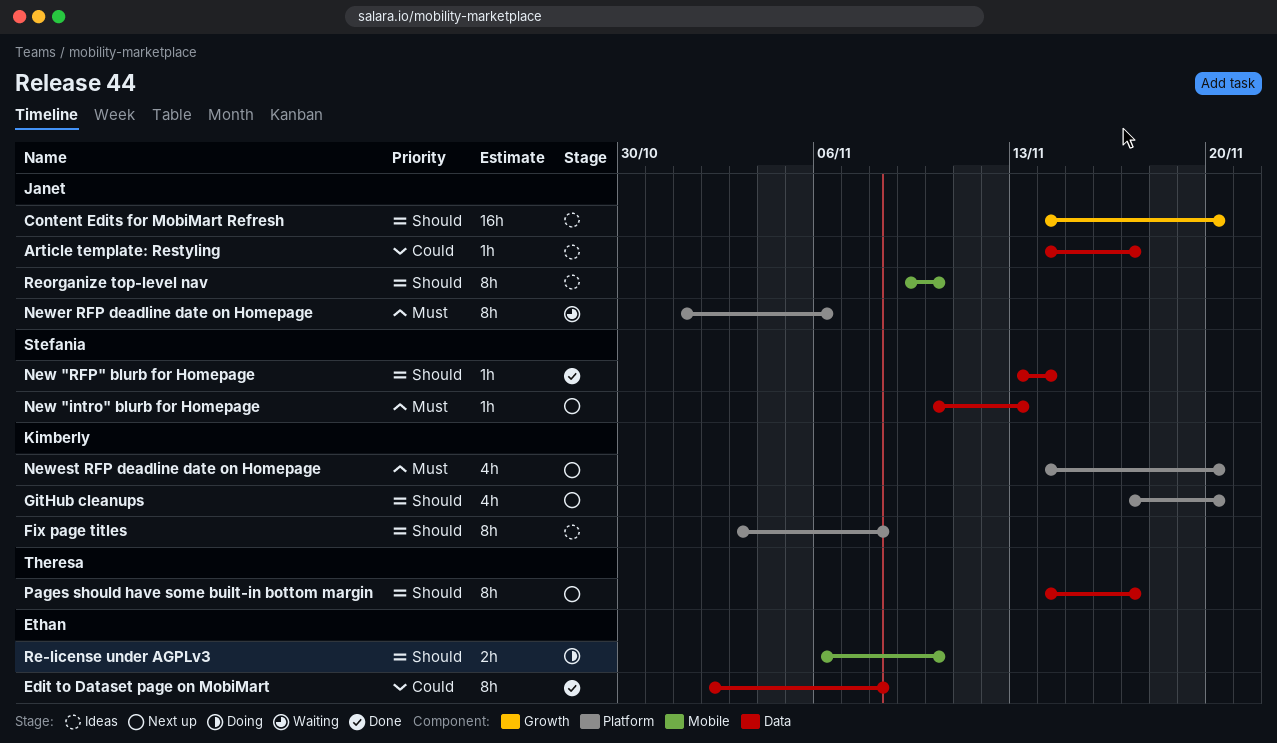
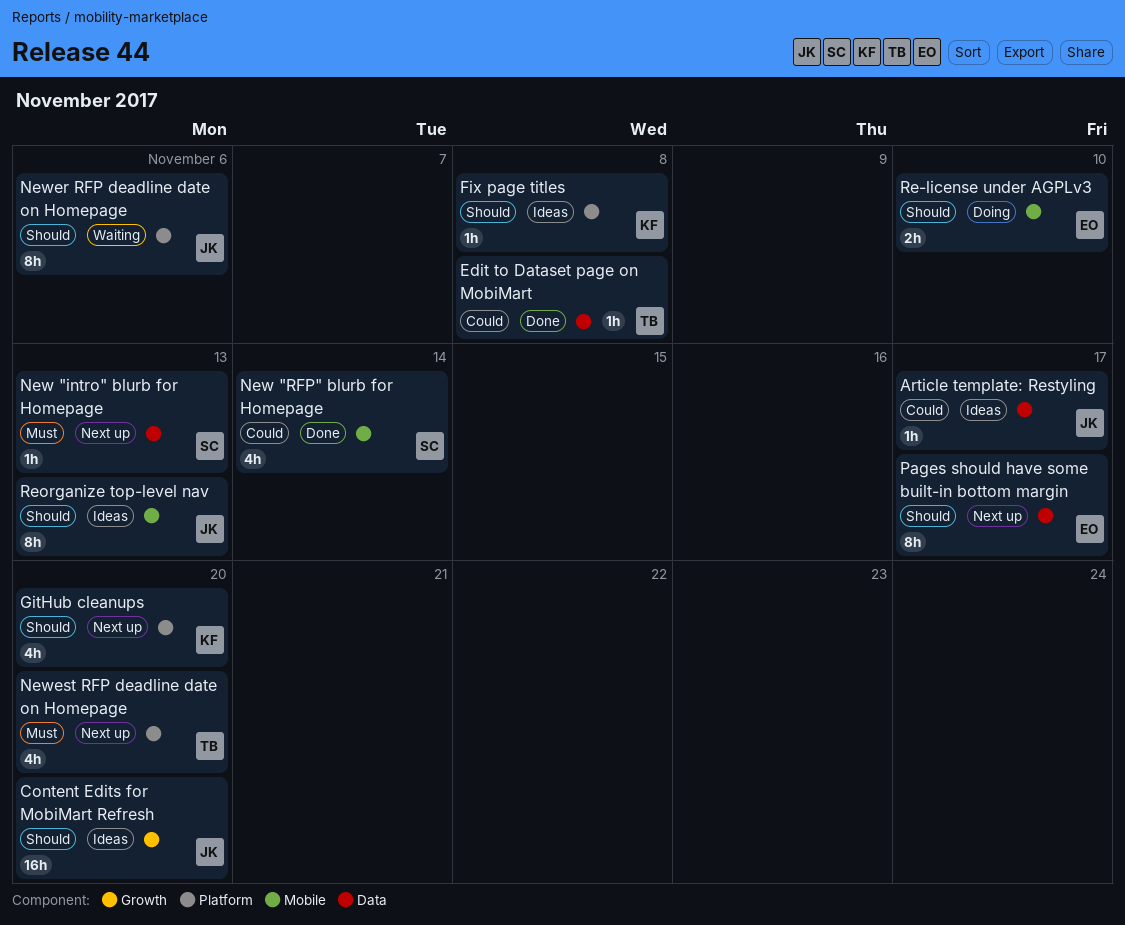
Edit to Dataset page on MobiMart, owner: Ethan -> Theresa
Edit to Dataset page on MobiMart, estimate: 8h -> 1h
Fix page titles, estimate: 8h -> 1h
New "RFP" blurb for Homepage, priority: Should -> Could
New "RFP" blurb for Homepage, label: Data -> Mobile
New "RFP" blurb for Homepage, estimate: 1h -> 4h
Newer RFP deadline date on Homepage, priority: Must -> Should
Newest RFP deadline date on Homepage, owner: Kimberly -> Theresa
Pages should have some built-in bottom margin, owner: Theresa -> Ethan
Reorganize top-level nav, due: Nov 10 -> Nov 13

